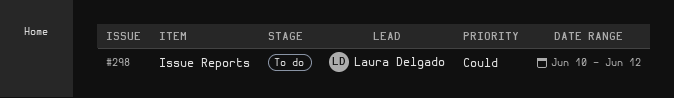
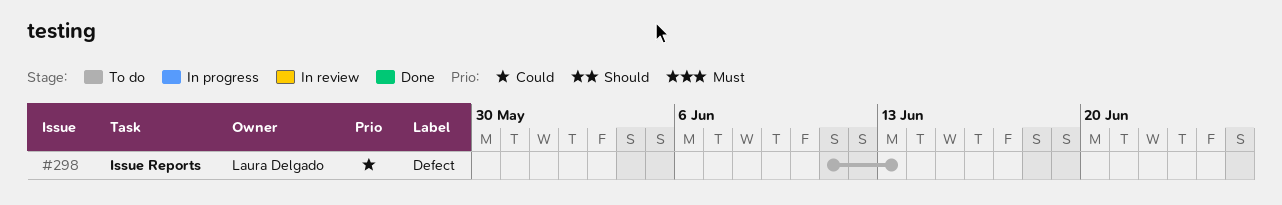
#298, start: Jun 10 -> Jun 11
#298, due: Jun 12 -> Jun 13

